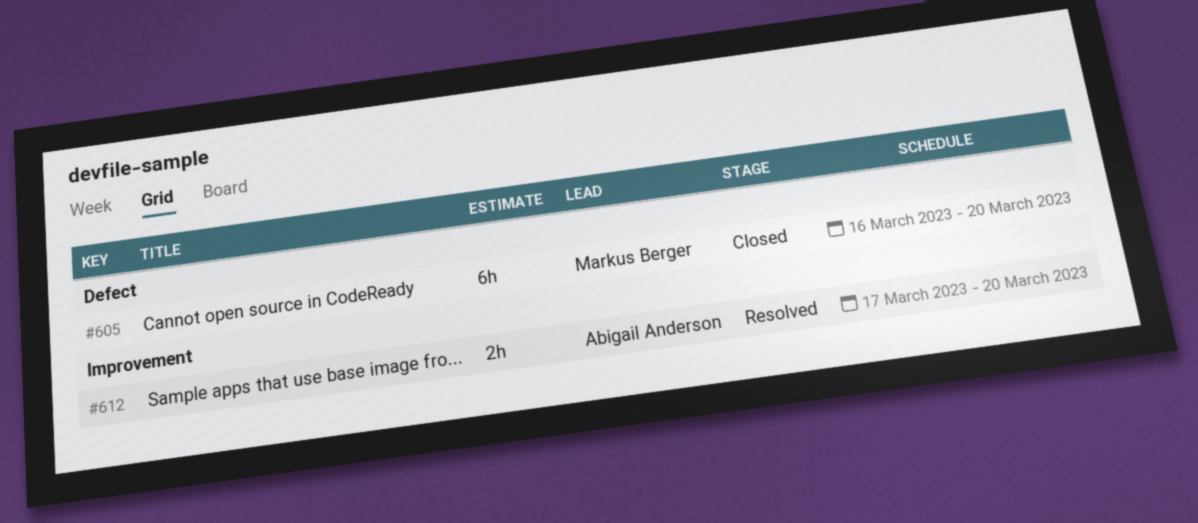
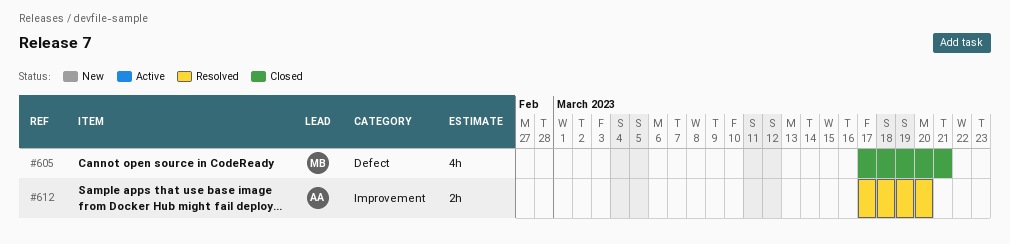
#605, estimate: 6h -> 4h
#605, start: Mar 16 -> Mar 17
#605, due: Mar 20 -> Mar 21

